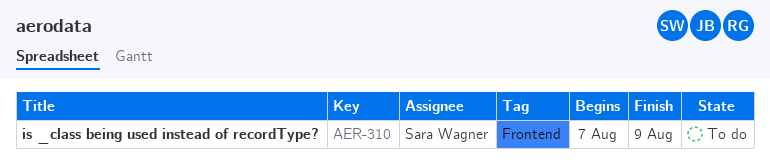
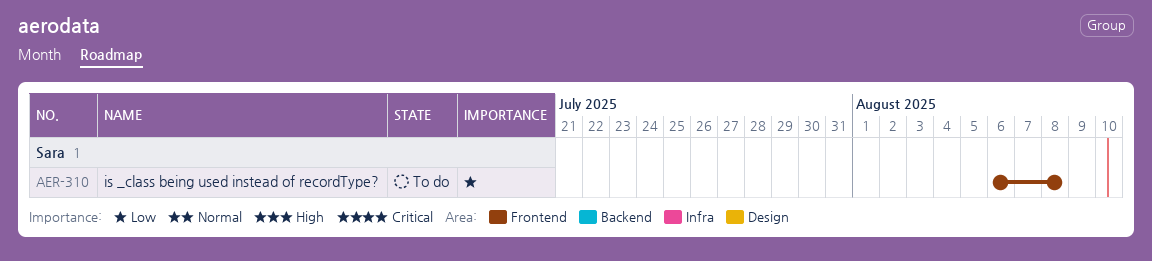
AER-310, start: Aug 7 -> Aug 6
AER-310, due: Aug 9 -> Aug 8

